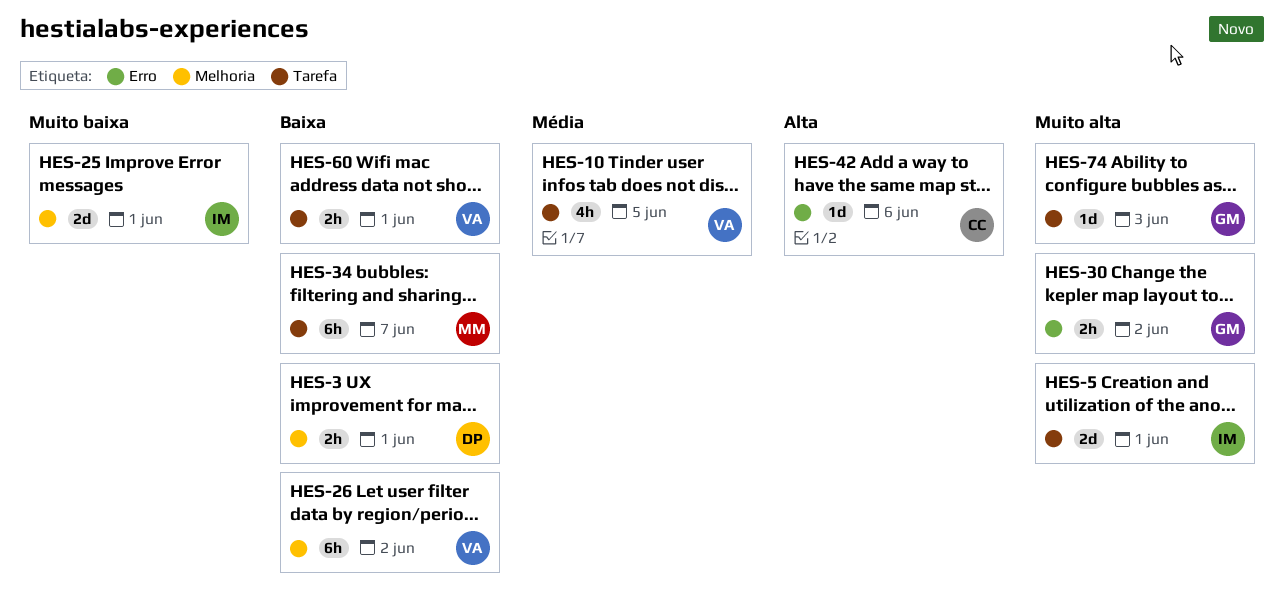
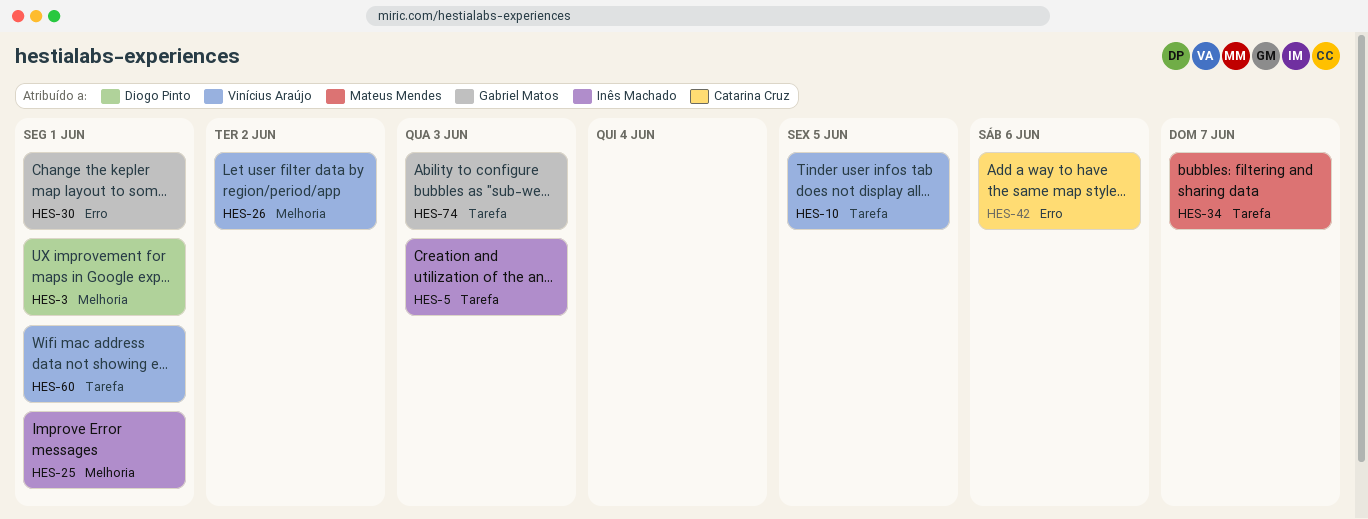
HES-5, due: Jun 1 -> Jun 3
HES-30, due: Jun 2 -> Jun 1

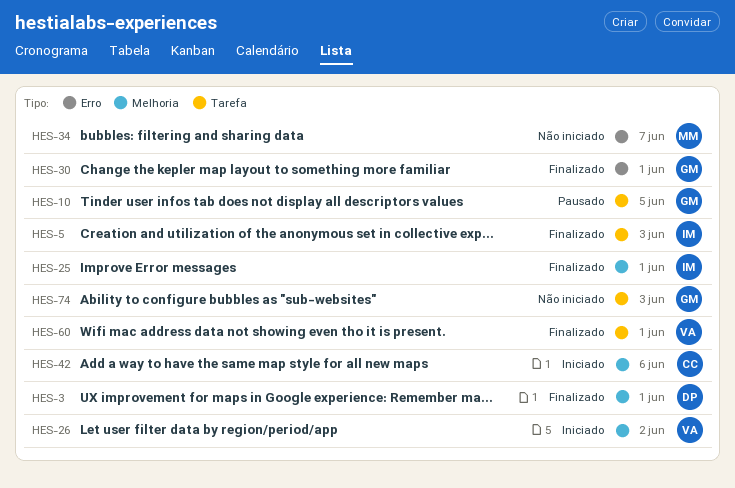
HES-10, owner: Vinícius Araújo -> Gabriel Matos
HES-34, label: Tarefa -> Erro
HES-42, label: Erro -> Melhoria

